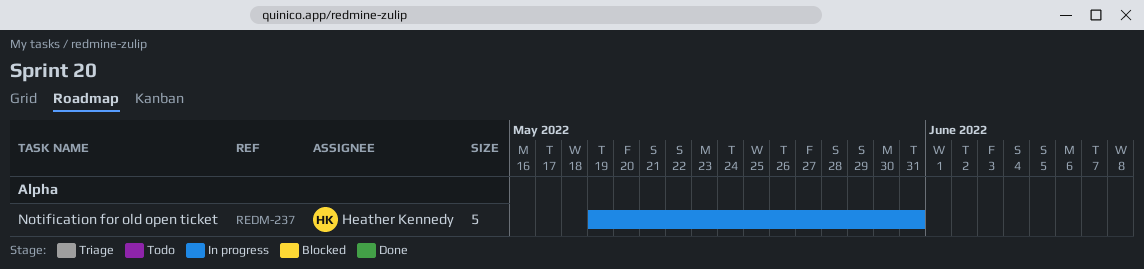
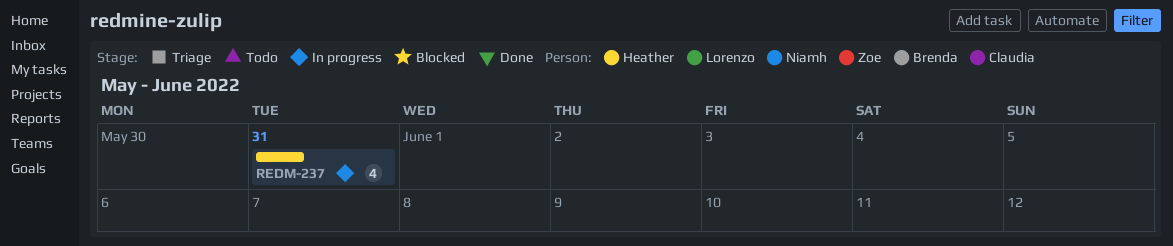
REDM-237, estimate: 5 -> 4

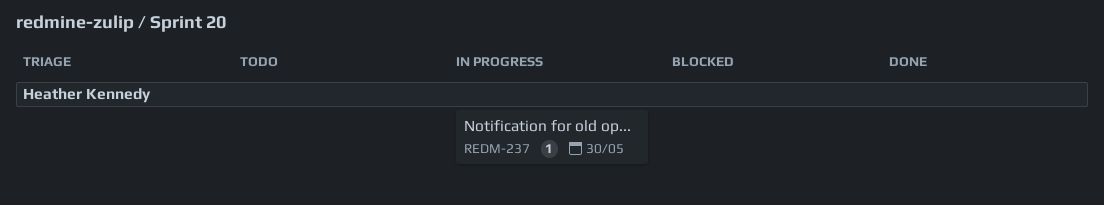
REDM-237, estimate: 4 -> 1
REDM-237, due: May 31 -> May 30

